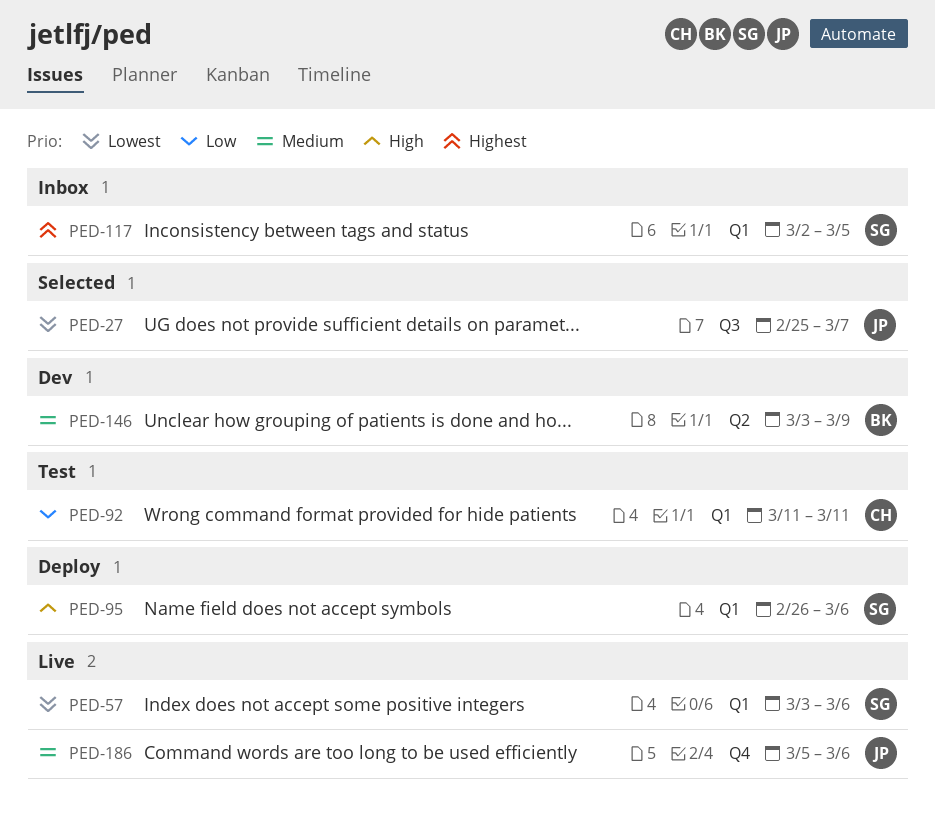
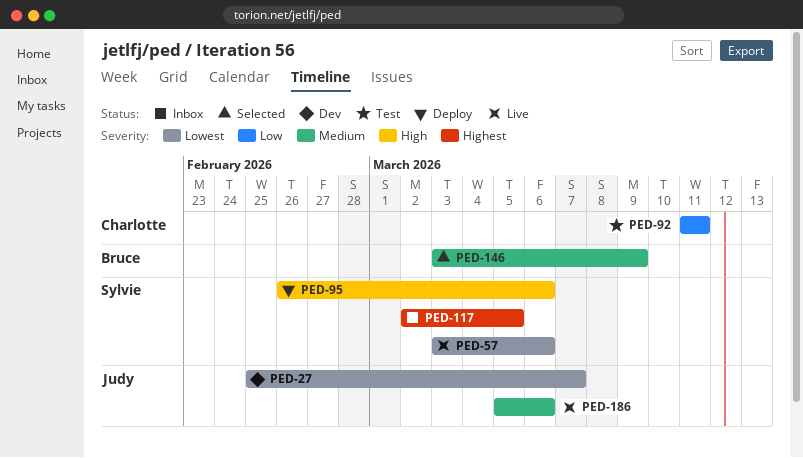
PED-27, status: Selected -> Dev
PED-146, status: Dev -> Selected

